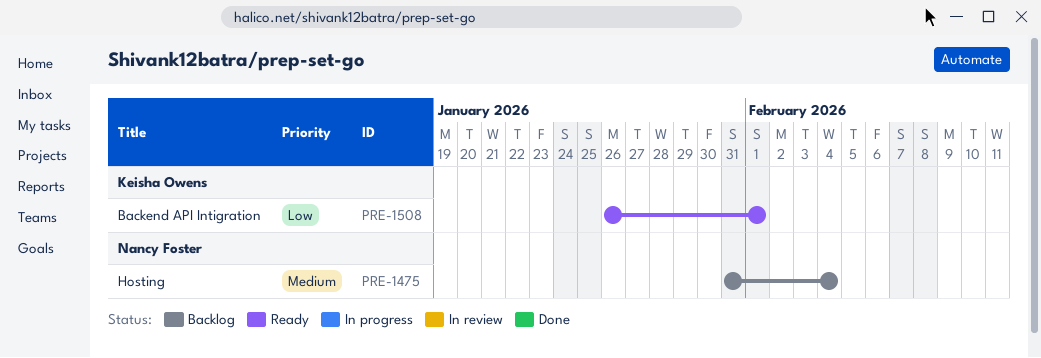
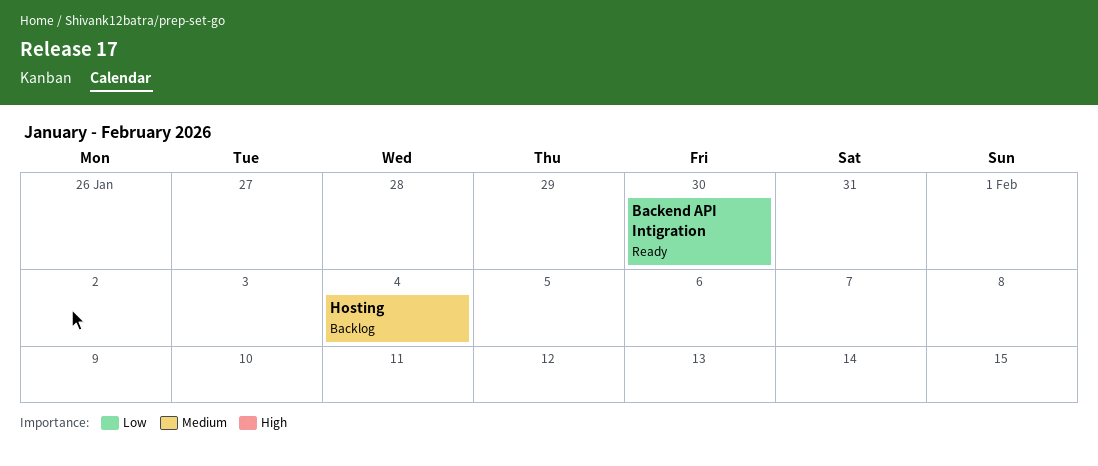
Backend API Intigration, due: Feb 1 -> Jan 30

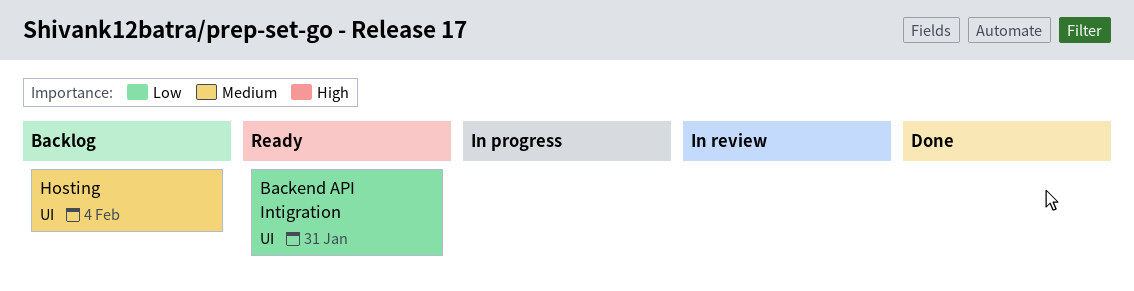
Backend API Intigration, due: Jan 30 -> Jan 31

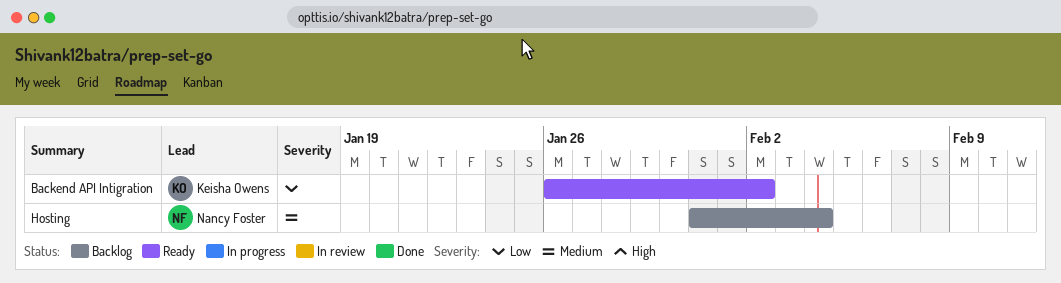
Backend API Intigration, due: Jan 31 -> Feb 2

